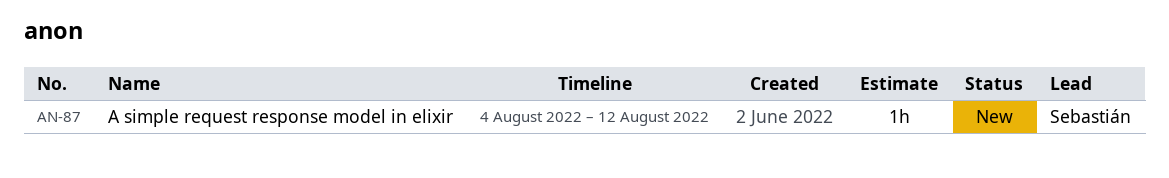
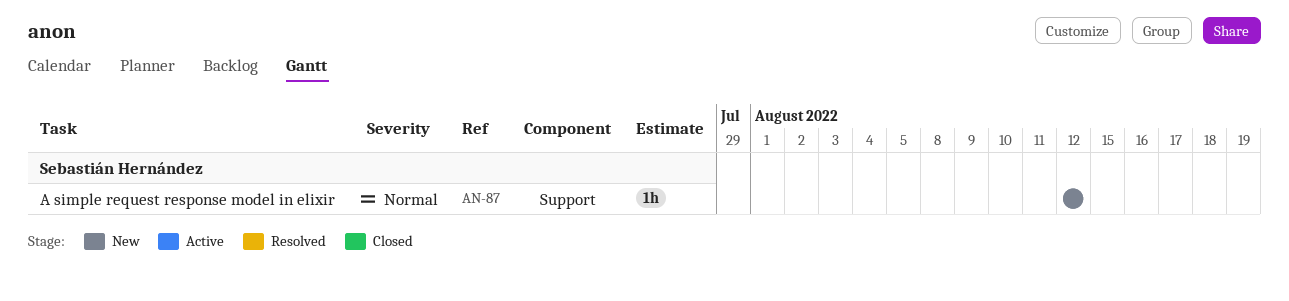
AN-87, start: Aug 4 -> Aug 12

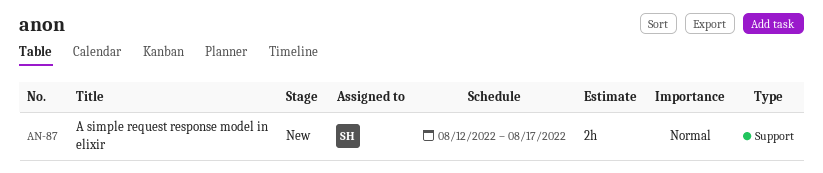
AN-87, estimate: 1h -> 2h
AN-87, due: Aug 12 -> Aug 17

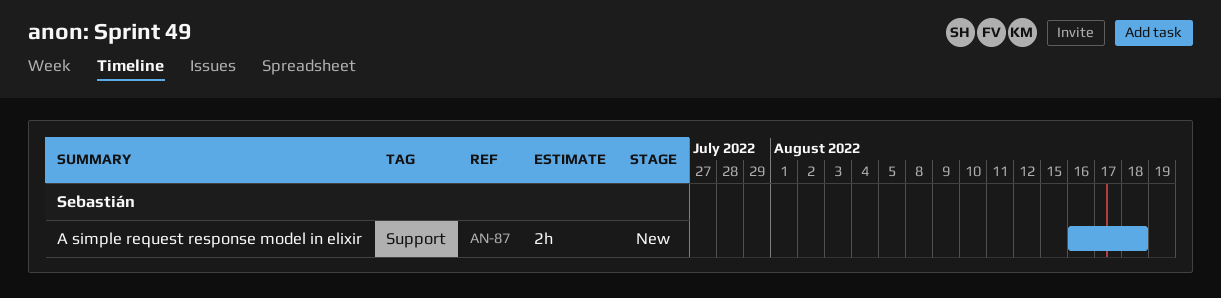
AN-87, start: Aug 12 -> Aug 16
AN-87, due: Aug 17 -> Aug 18

